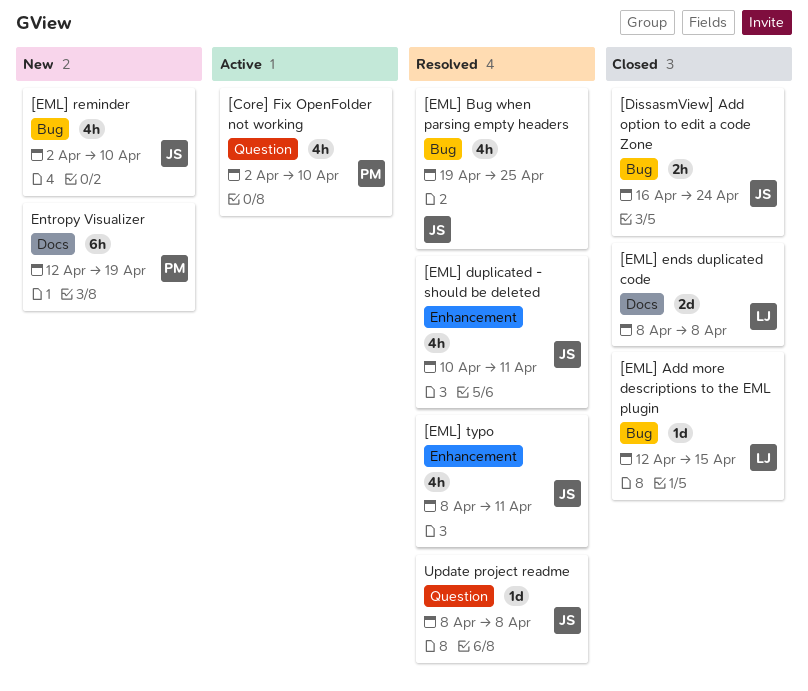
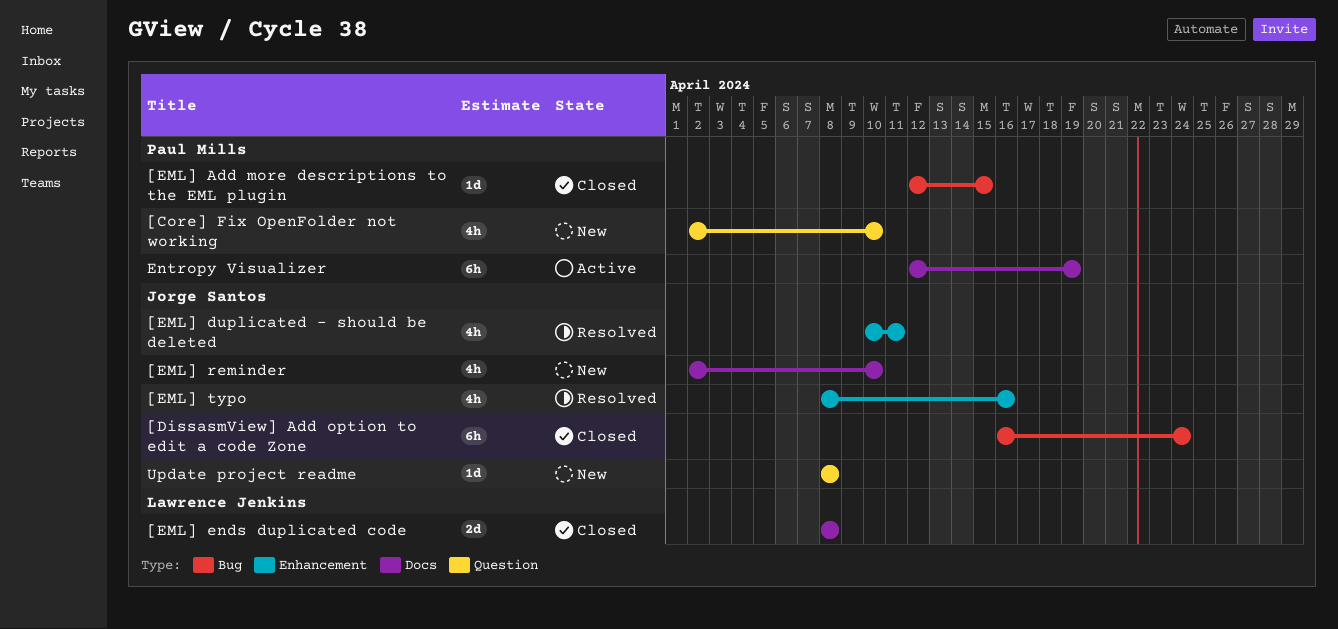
[Core] Fix OpenFolder not working, status: Active -> New
[DissasmView] Add option to edit a code Zone, estimate: 2h -> 6h
[EML] Add more descriptions to the EML plugin, owner: Lawrence Jenkins -> Paul Mills
[EML] Bug when parsing empty headers: present -> none
[EML] reminder, label: Bug -> Docs
[EML] typo, due: Apr 11 -> Apr 16
Entropy Visualizer, status: New -> Active
Update project readme, status: Resolved -> New

